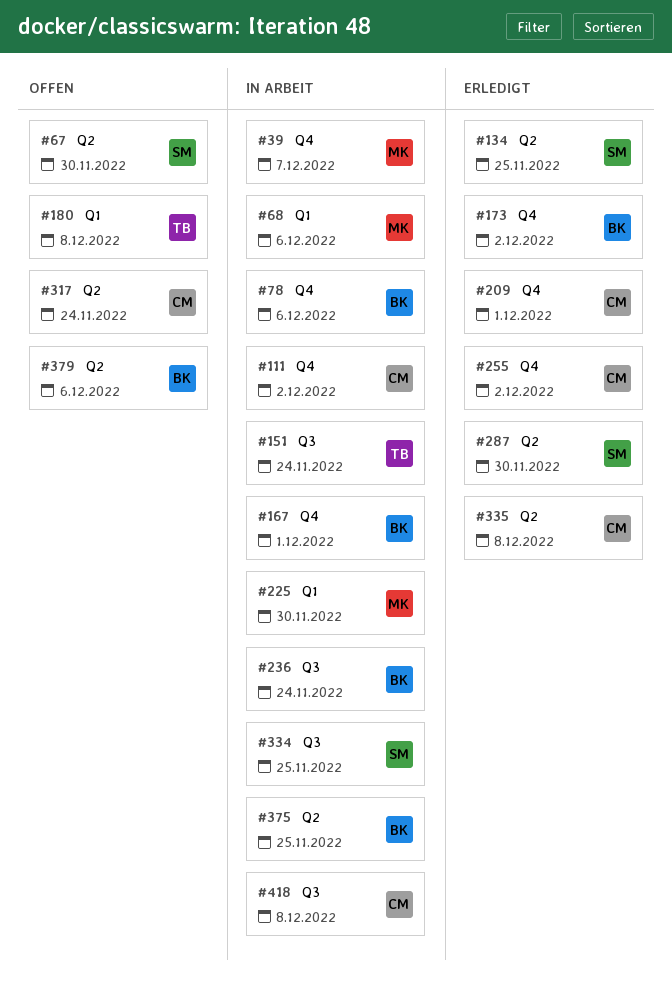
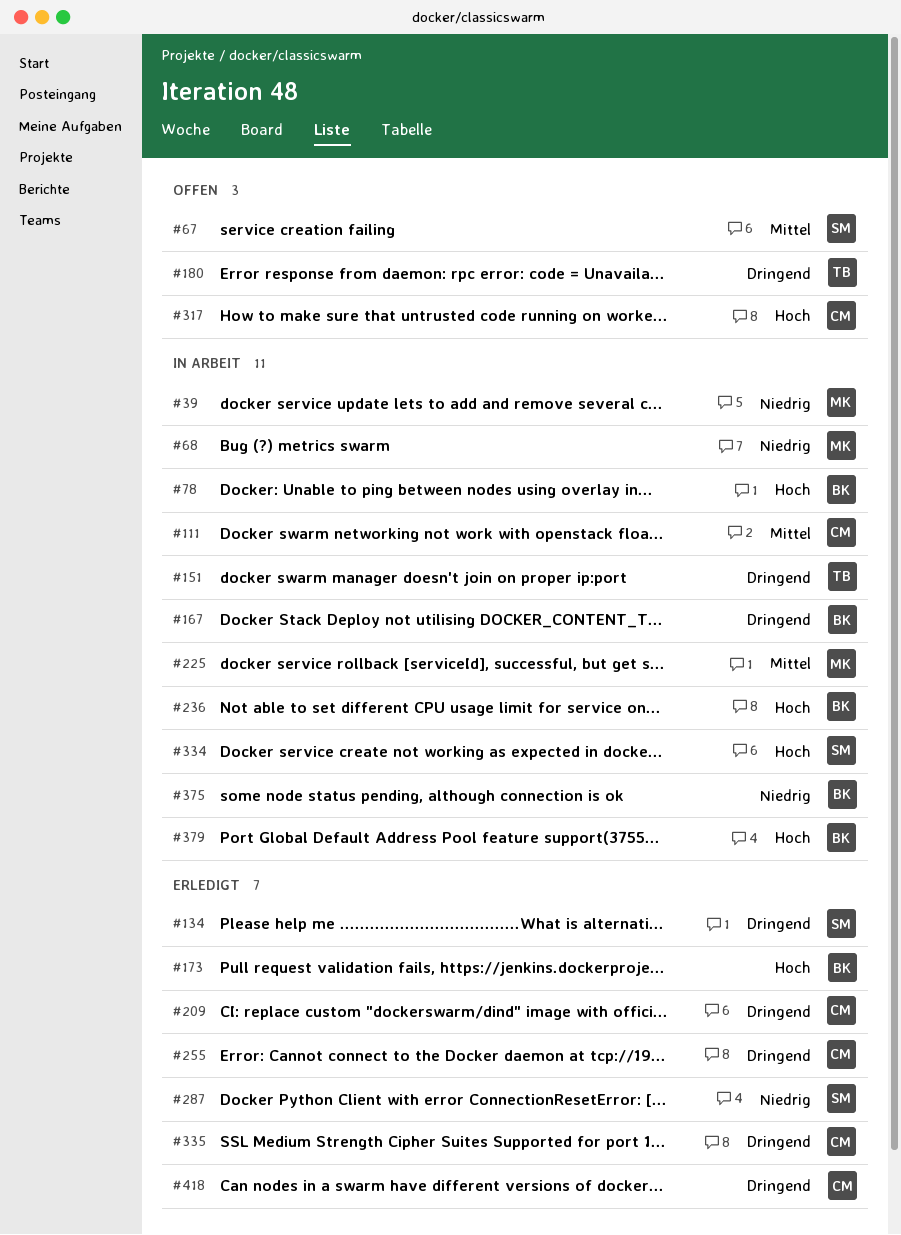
#379, status: Offen -> In Arbeit
#418, status: In Arbeit -> Erledigt

